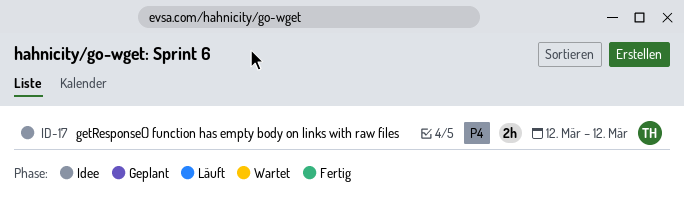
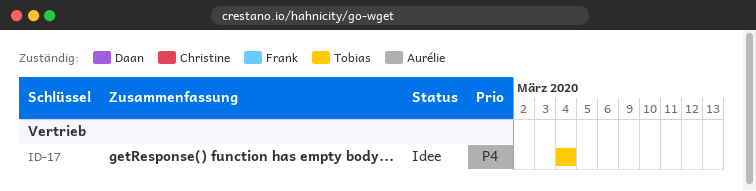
ID-17, start: Mar 12 -> Mar 4
ID-17, due: Mar 12 -> Mar 4

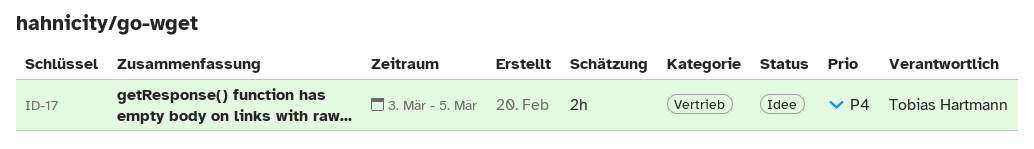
ID-17, start: Mar 4 -> Mar 3
ID-17, due: Mar 4 -> Mar 5

